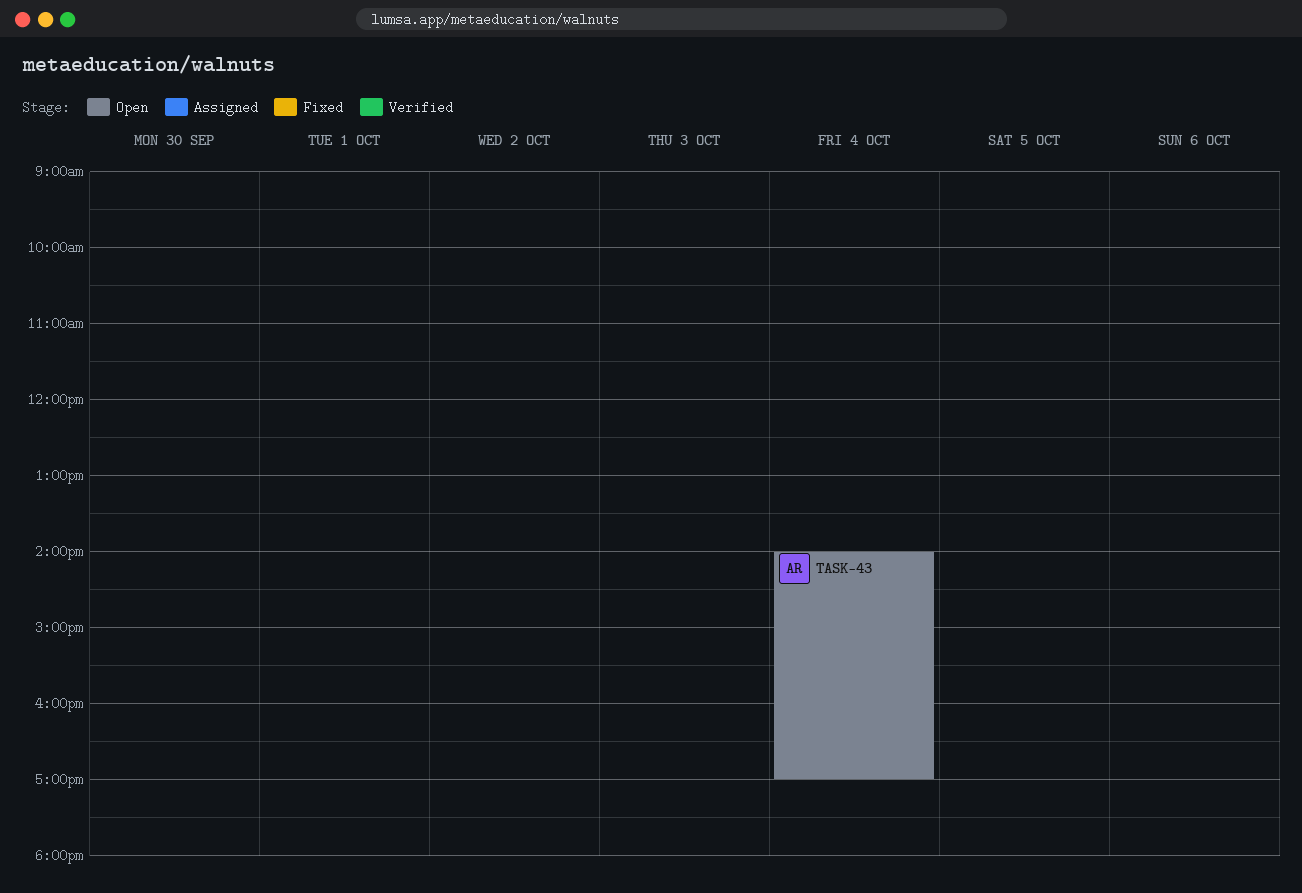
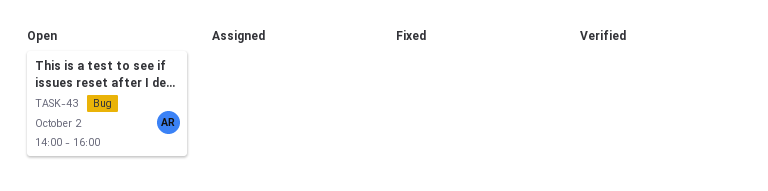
TASK-43, day: Oct 4 -> Oct 2
TASK-43, ends: 17:00 -> 16:00

